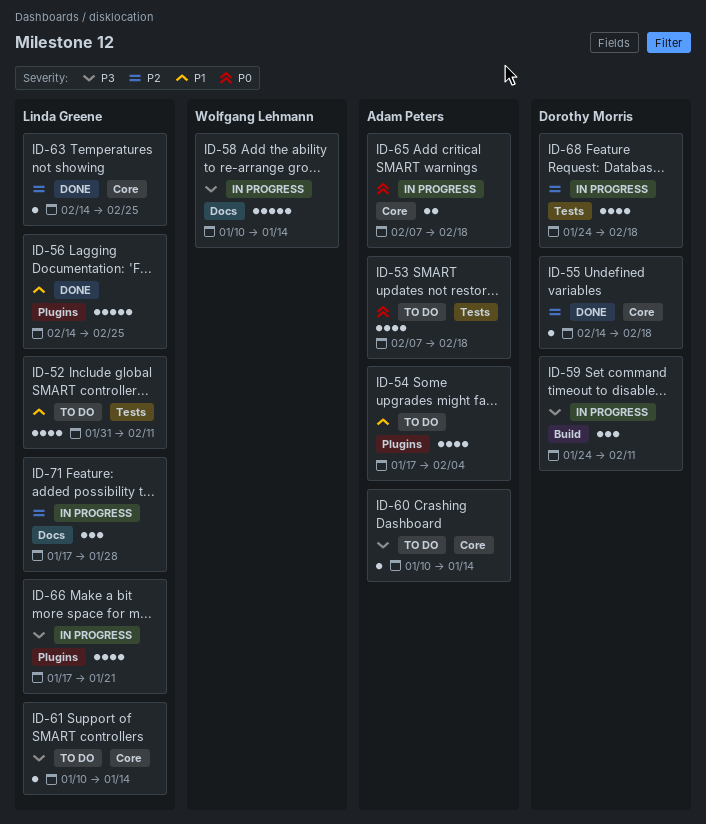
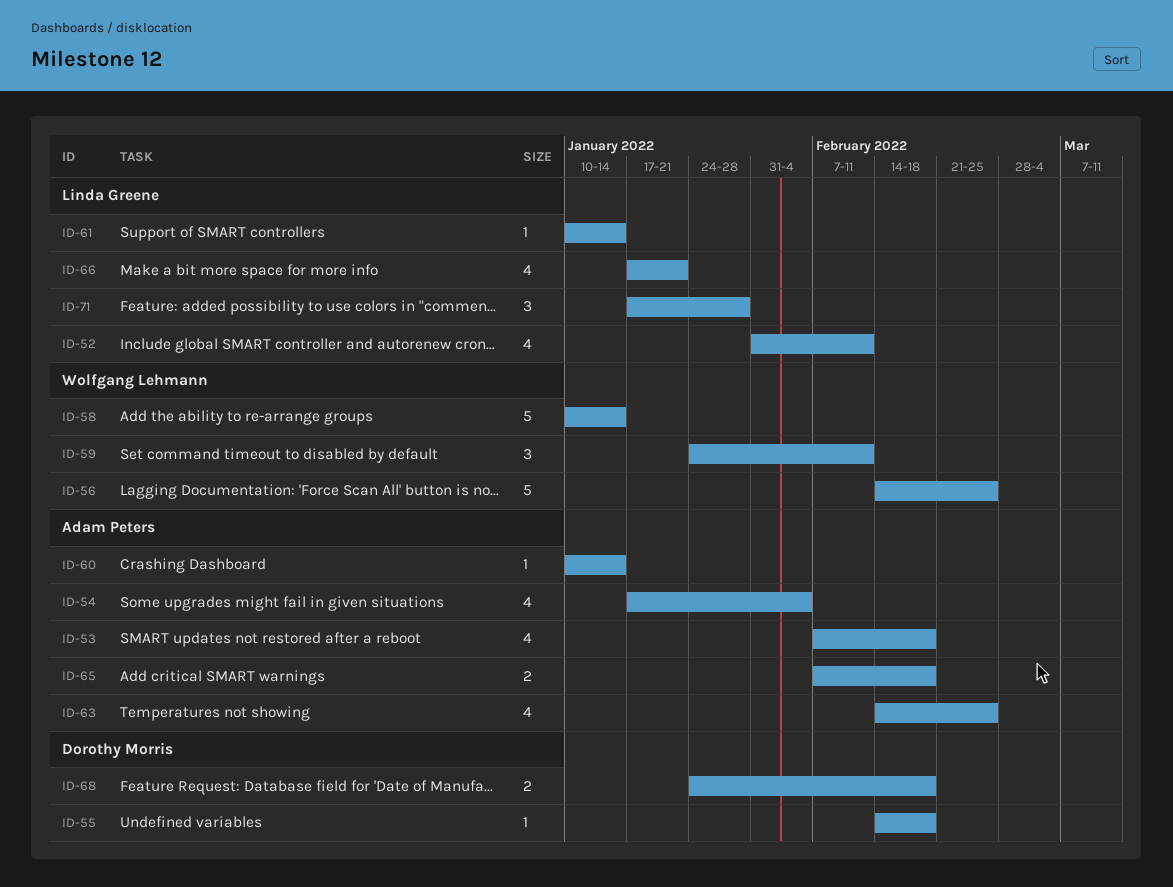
ID-56, owner: Linda Greene -> Wolfgang Lehmann
ID-59, owner: Dorothy Morris -> Wolfgang Lehmann
ID-63, owner: Linda Greene -> Adam Peters
ID-63, estimate: 1 -> 4
ID-68, estimate: 4 -> 2

